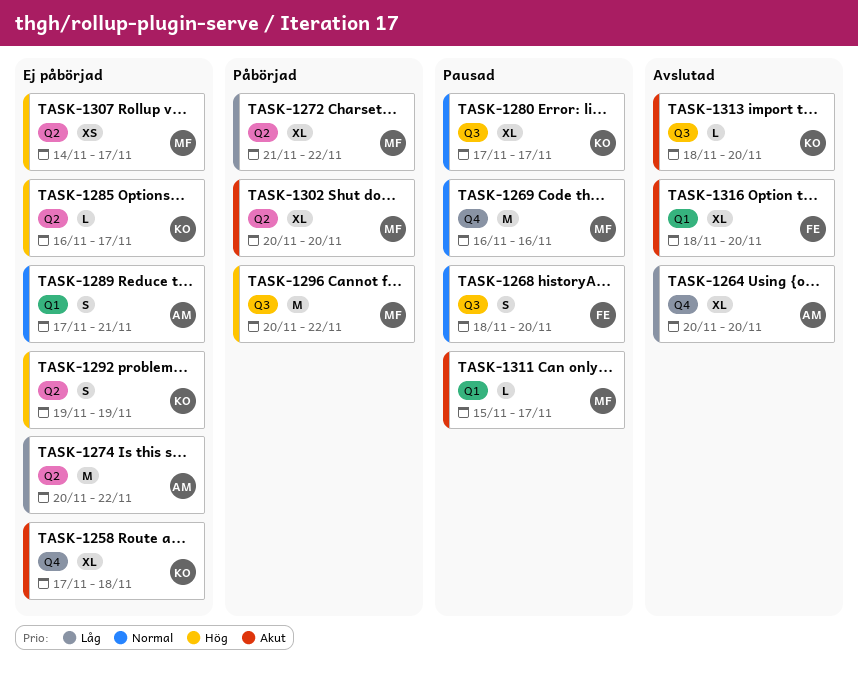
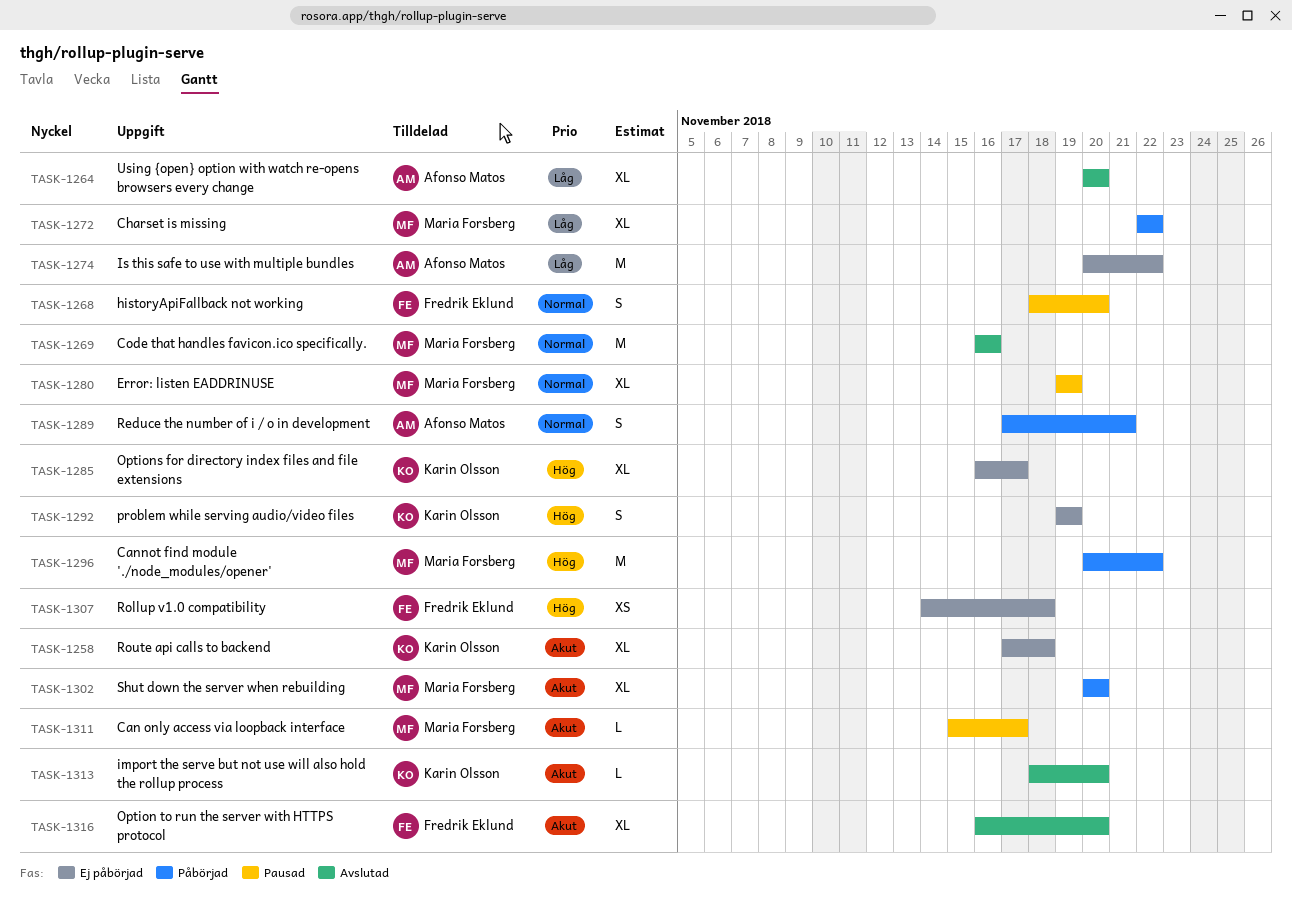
TASK-1269, status: Pausad -> Avslutad
TASK-1272, start: Nov 21 -> Nov 22
TASK-1280, owner: Karin Olsson -> Maria Forsberg
TASK-1280, start: Nov 17 -> Nov 19
TASK-1280, due: Nov 17 -> Nov 19
TASK-1285, estimate: L -> XL
TASK-1289, status: Ej påbörjad -> Påbörjad
TASK-1307, owner: Maria Forsberg -> Fredrik Eklund
TASK-1307, due: Nov 17 -> Nov 18
TASK-1316, start: Nov 18 -> Nov 16

